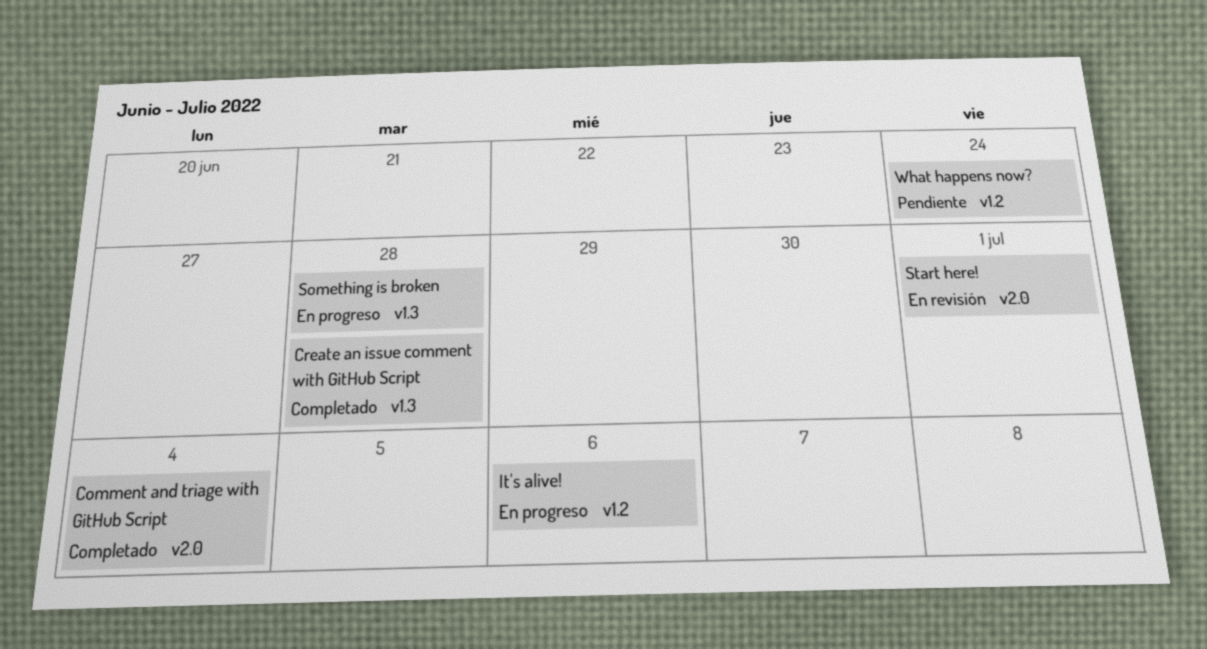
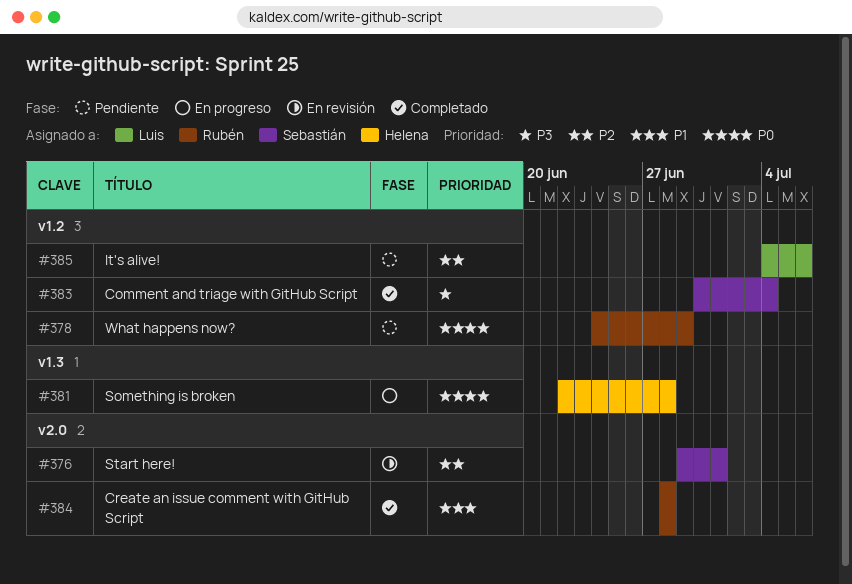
Comment and triage with GitHub Script, label: v2.0 -> v1.2
Create an issue comment with GitHub Script, label: v1.3 -> v2.0
It's alive!, status: En progreso -> Pendiente
What happens now?, due: Jun 24 -> Jun 29

